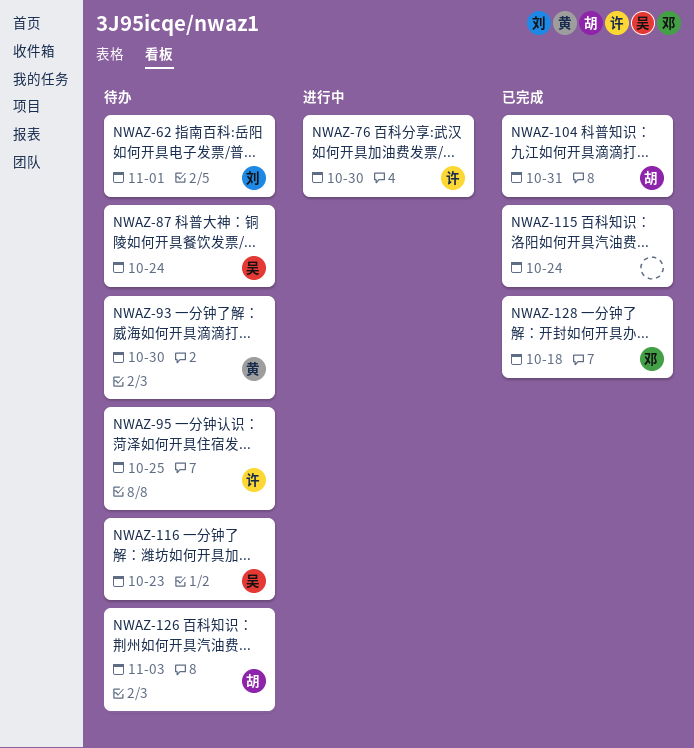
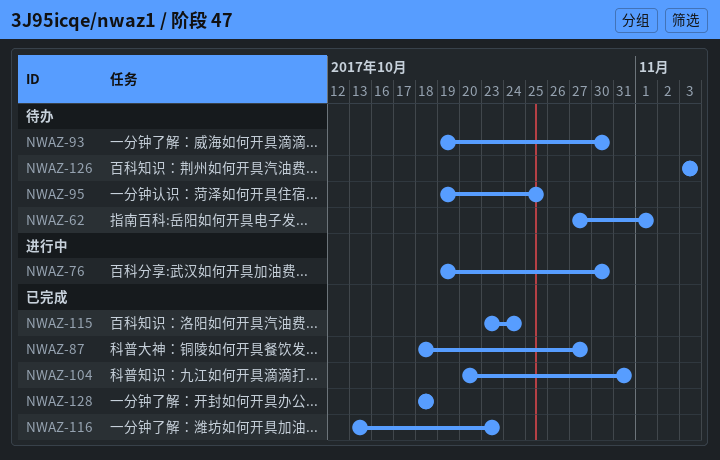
NWAZ-87, status: 待办 -> 已完成
NWAZ-87, due: Oct 24 -> Oct 27
NWAZ-116, status: 待办 -> 已完成

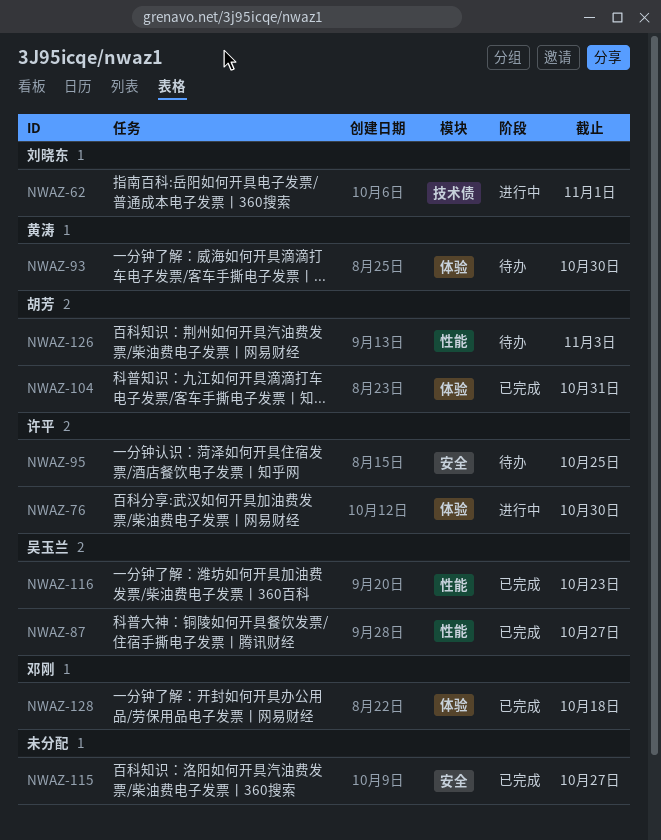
NWAZ-62, status: 待办 -> 进行中
NWAZ-115, due: Oct 24 -> Oct 27

